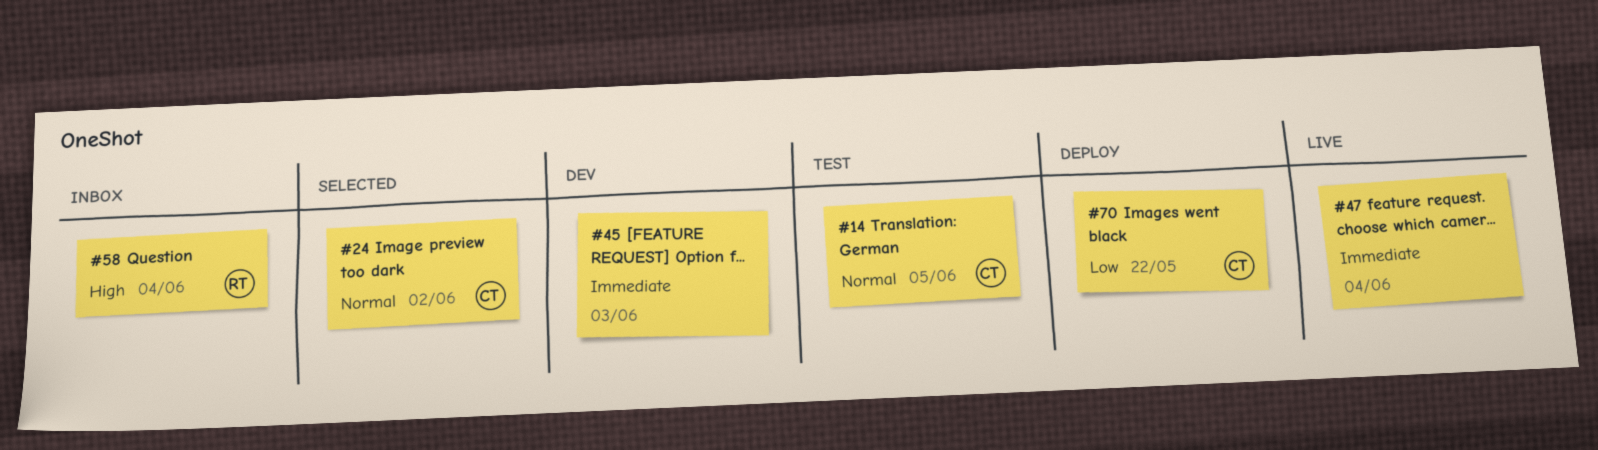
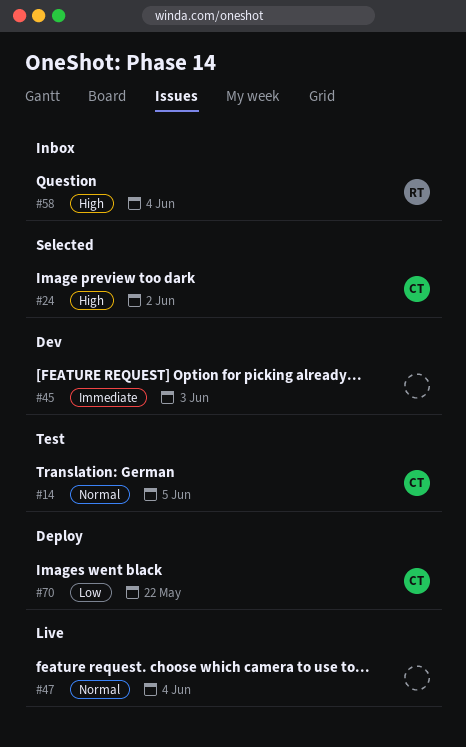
#24, priority: Normal -> High
#47, priority: Immediate -> Normal

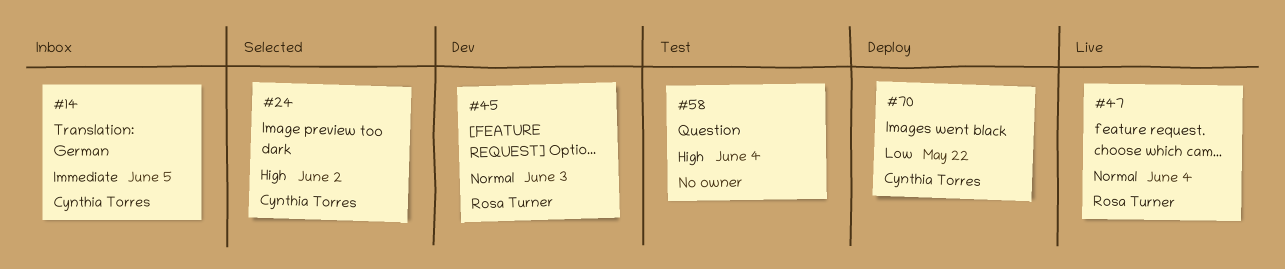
#14, status: Test -> Inbox
#14, priority: Normal -> Immediate
#45, owner: none -> Rosa Turner
#45, priority: Immediate -> Normal
#47, owner: none -> Rosa Turner
#58, status: Inbox -> Test
#58, owner: Rosa Turner -> none

